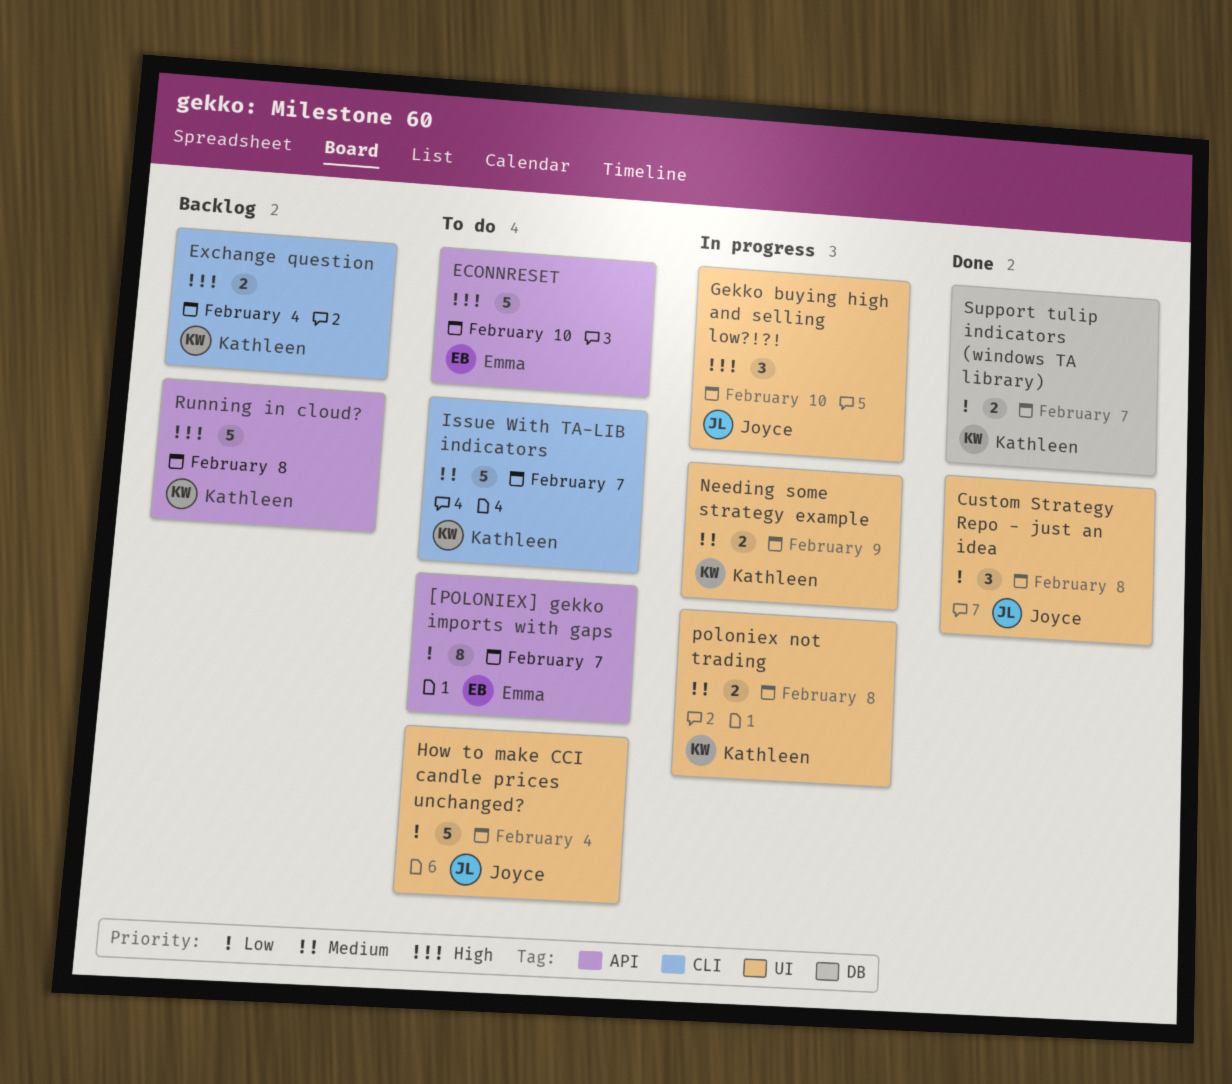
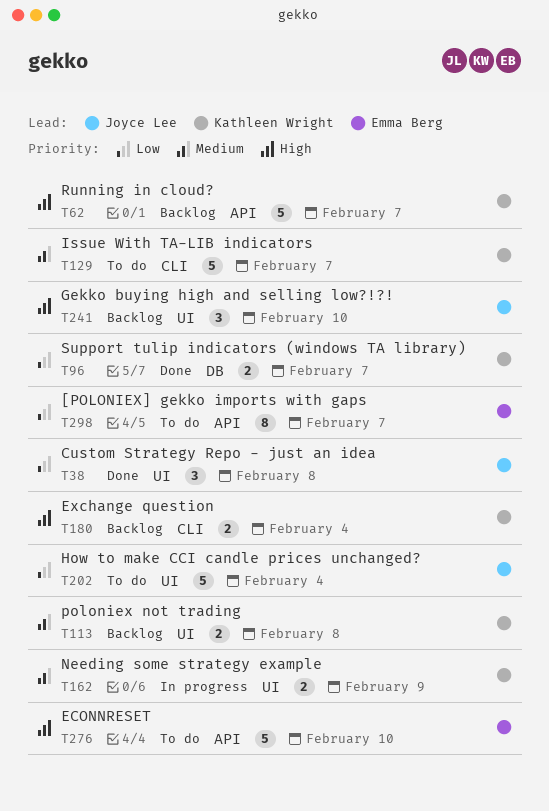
Gekko buying high and selling low?!?!, status: In progress -> Backlog
poloniex not trading, status: In progress -> Backlog
Running in cloud?, due: Feb 8 -> Feb 7

